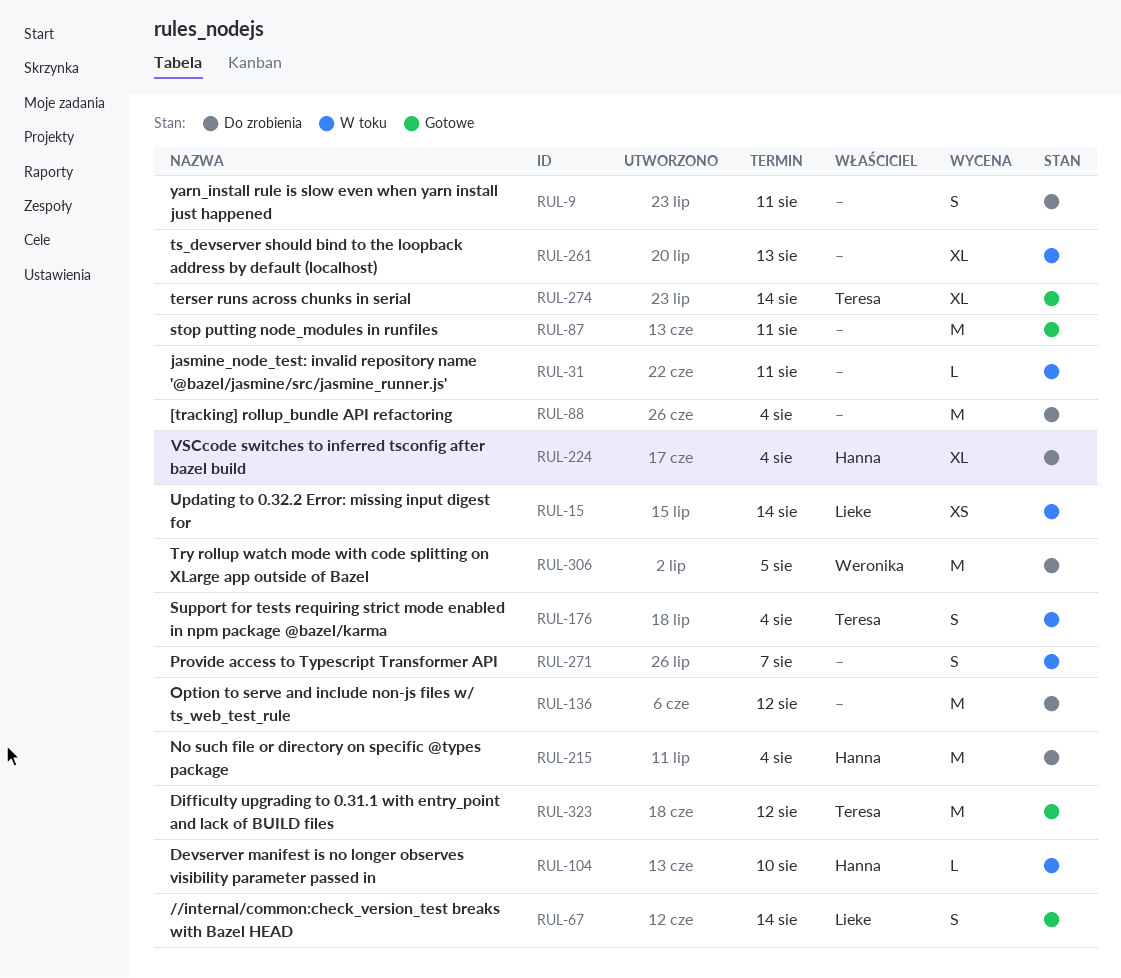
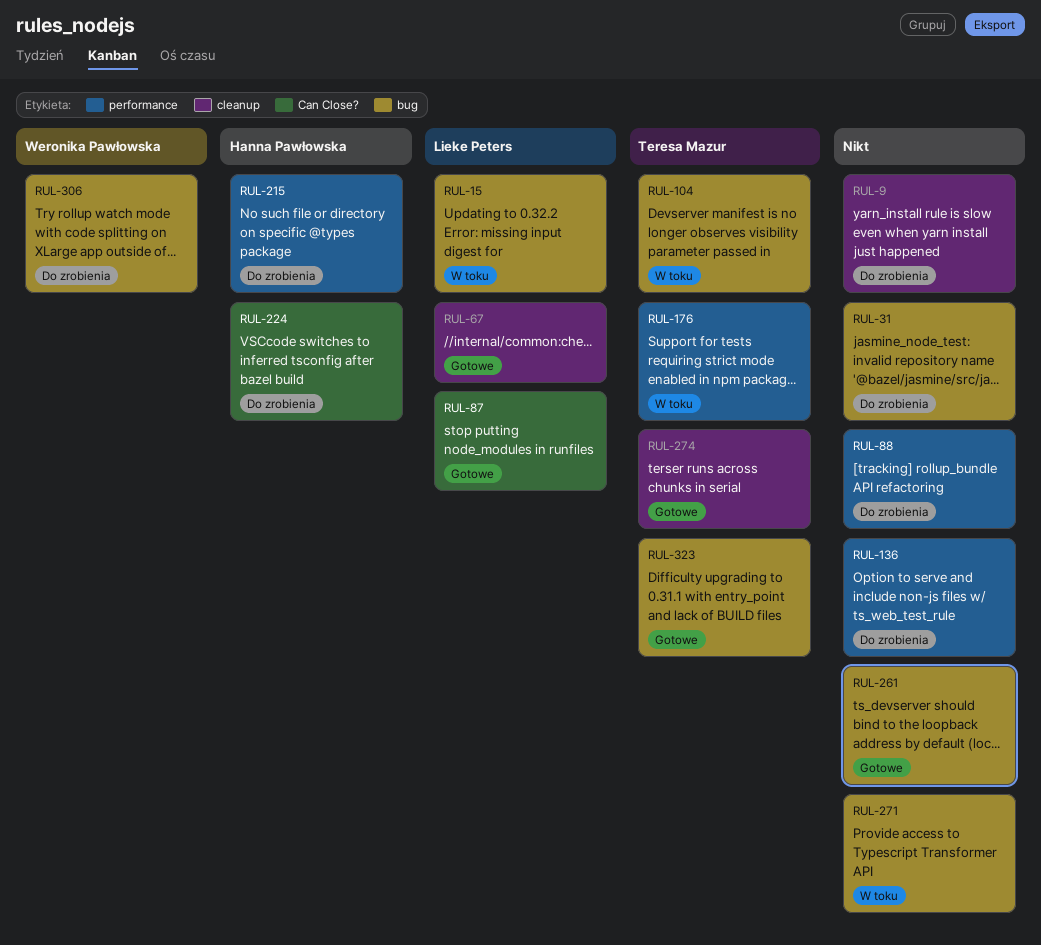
RUL-31, status: W toku -> Do zrobienia
RUL-87, owner: none -> Lieke Peters
RUL-104, owner: Hanna Pawłowska -> Teresa Mazur
RUL-261, status: W toku -> Gotowe

